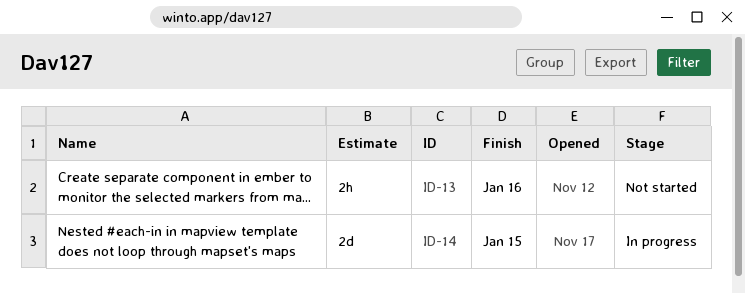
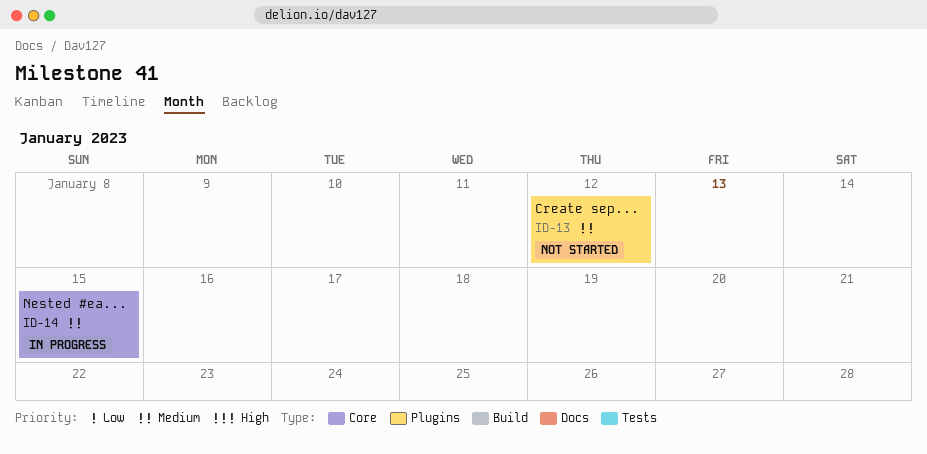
ID-13, due: Jan 16 -> Jan 12

